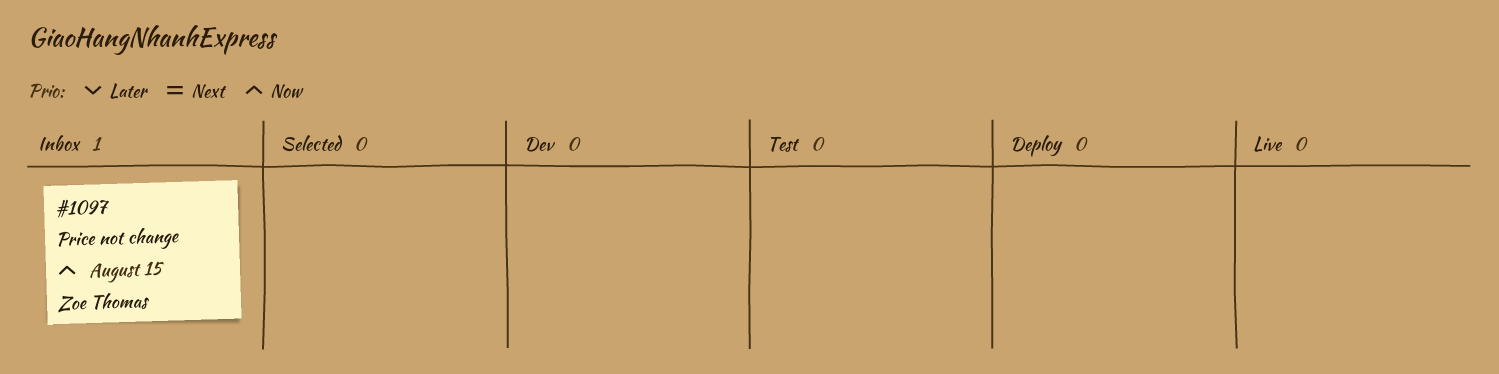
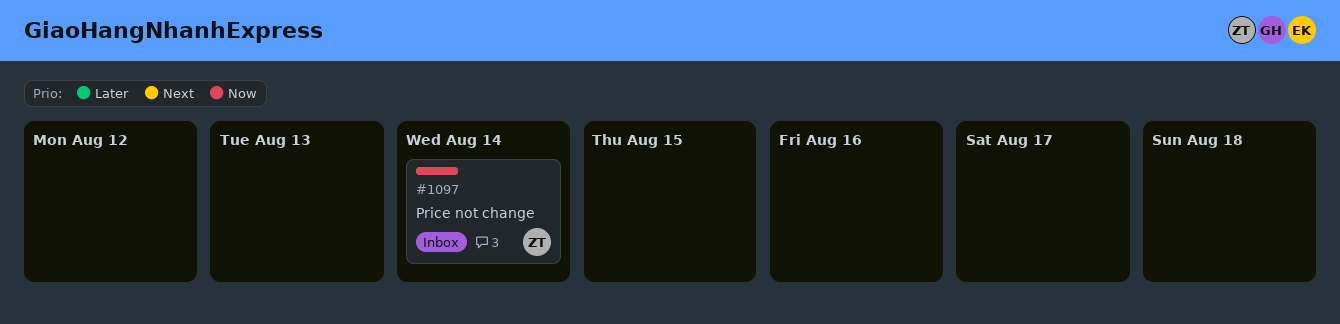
#1097, due: Aug 15 -> Aug 14

